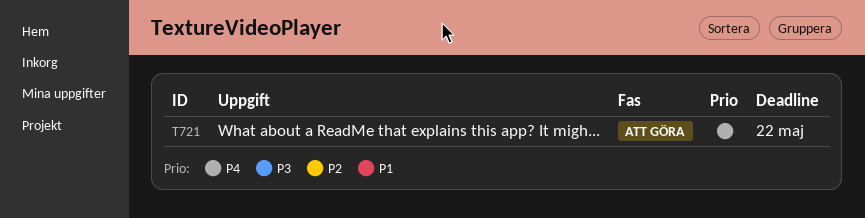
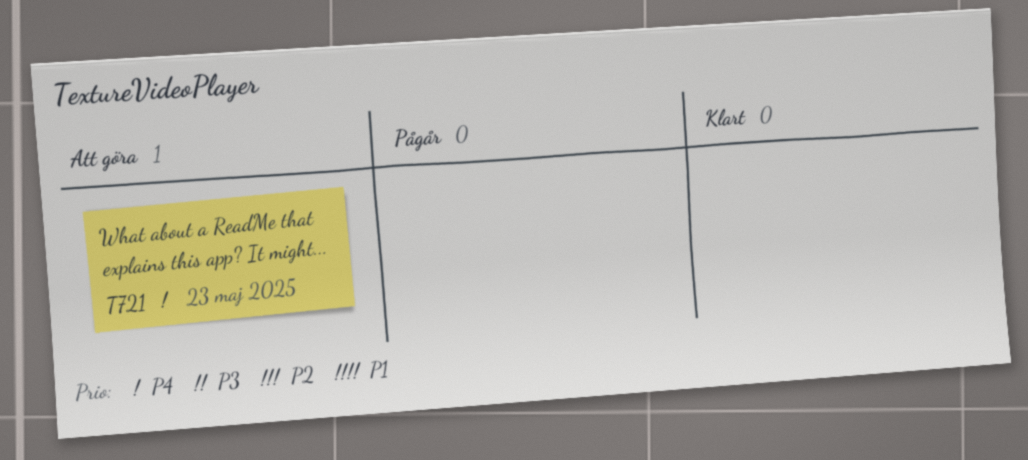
T721, due: May 22 -> May 23

